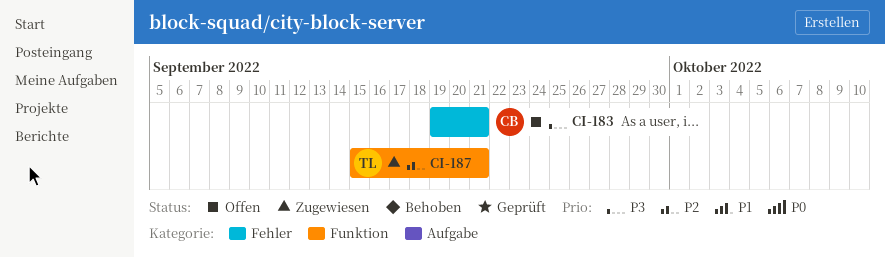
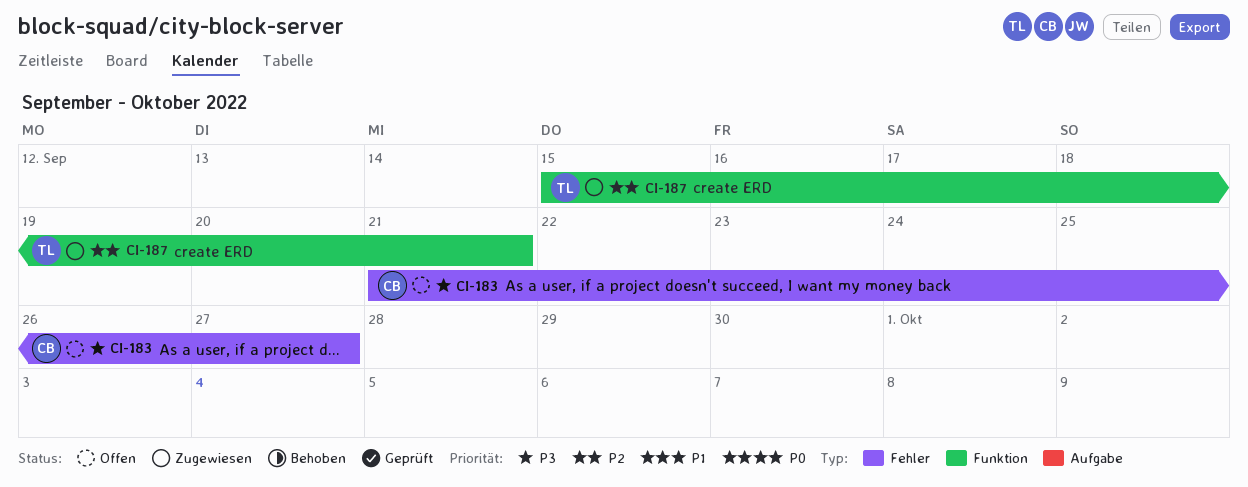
CI-183, start: Sep 19 -> Sep 21
CI-183, due: Sep 21 -> Sep 27

